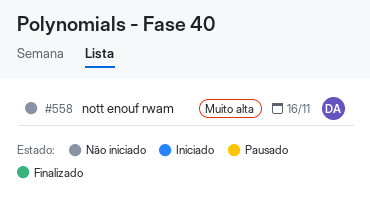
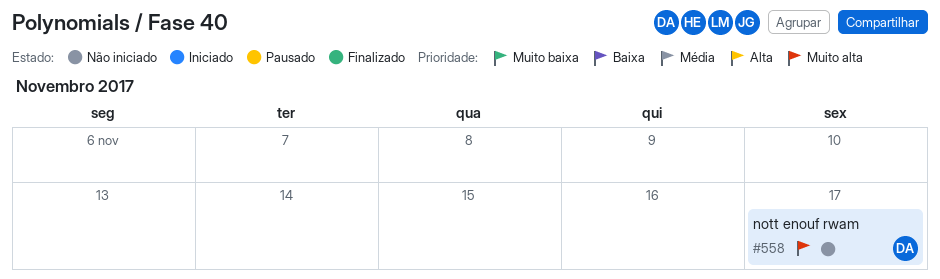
#558, due: Nov 16 -> Nov 17

